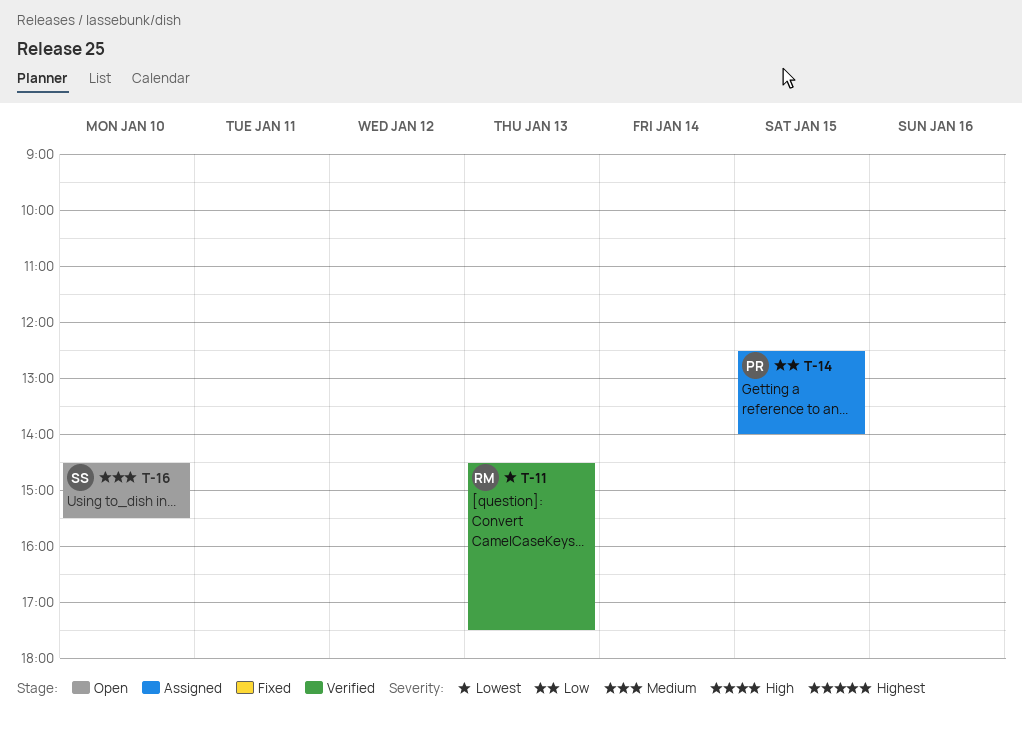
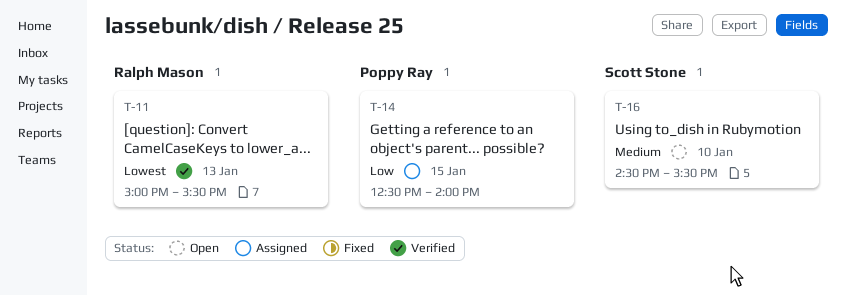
T-11, begins: 14:30 -> 15:00
T-11, ends: 17:30 -> 15:30

